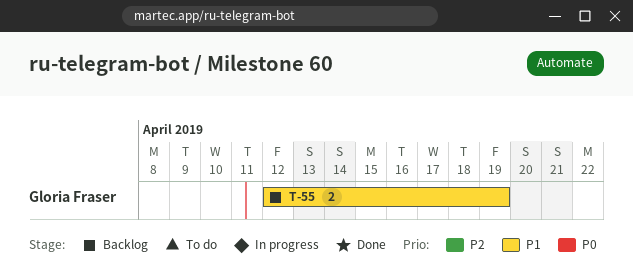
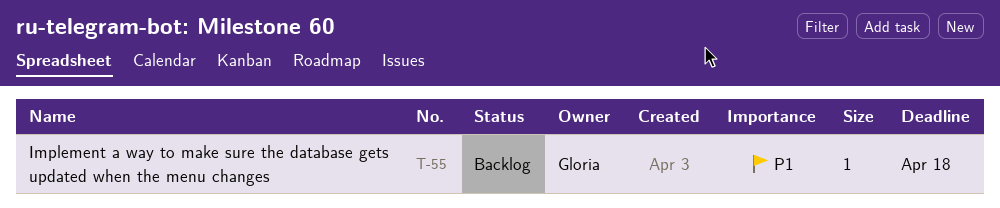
T-55, estimate: 2 -> 1
T-55, due: Apr 19 -> Apr 18

